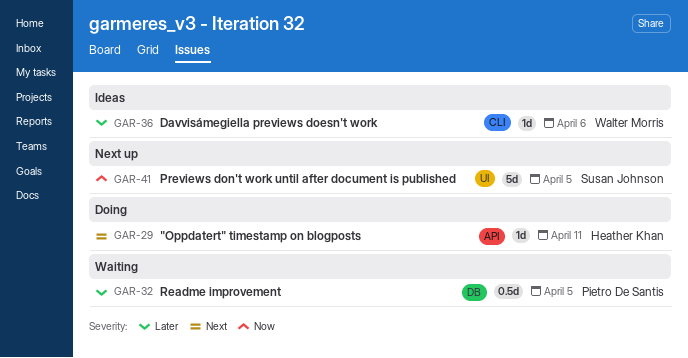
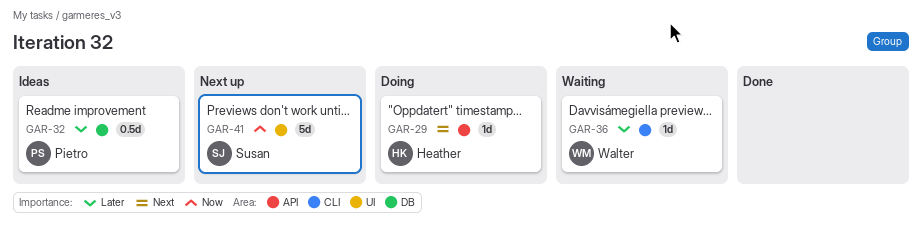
GAR-32, status: Waiting -> Ideas
GAR-36, status: Ideas -> Waiting

